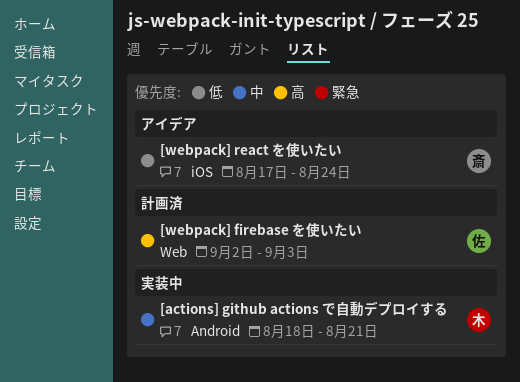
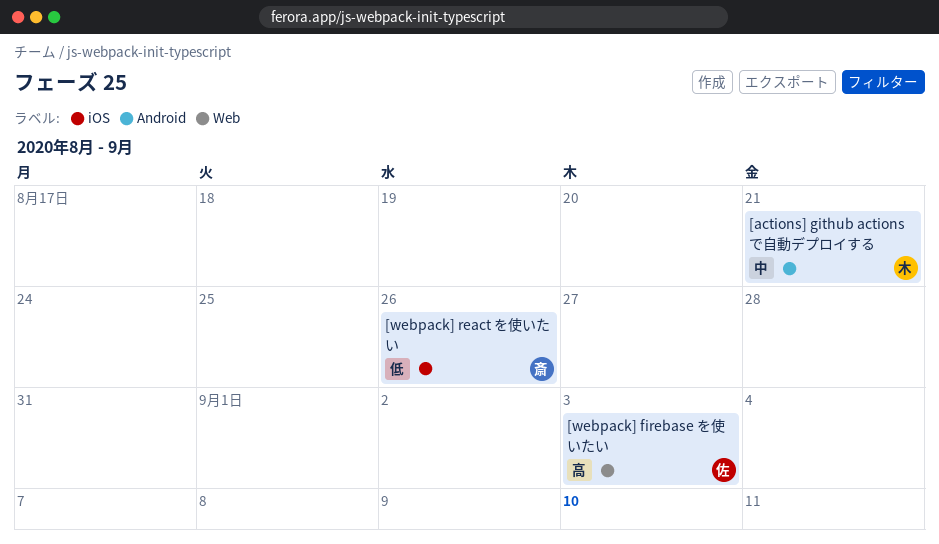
[webpack] react を使いたい, due: Aug 24 -> Aug 26

